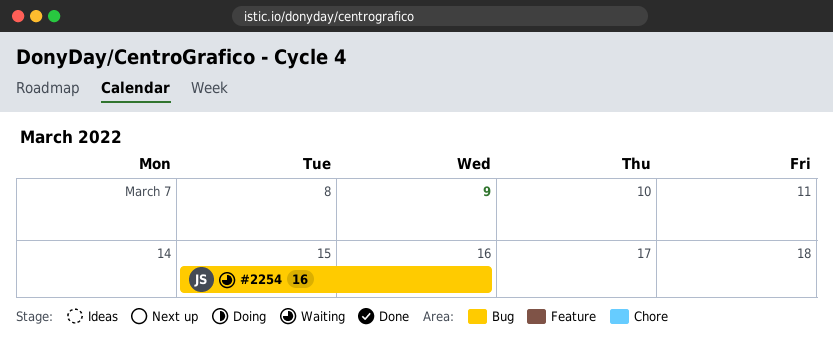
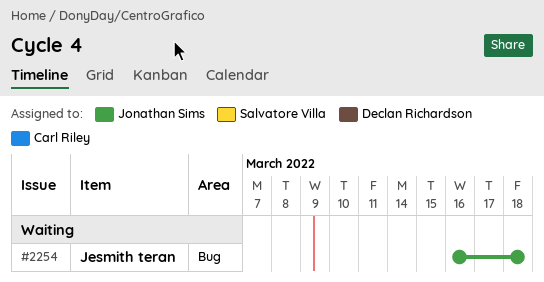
#2254, start: Mar 15 -> Mar 16
#2254, due: Mar 16 -> Mar 18

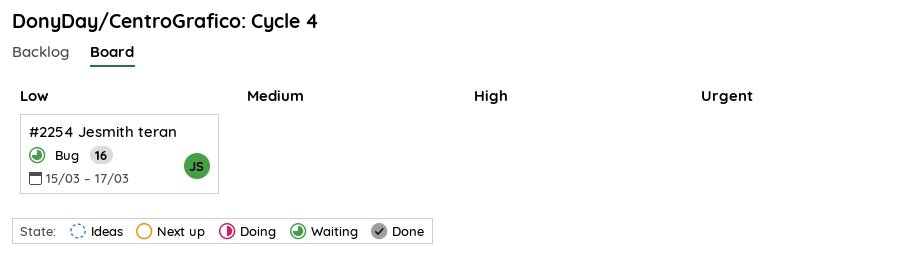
#2254, start: Mar 16 -> Mar 15
#2254, due: Mar 18 -> Mar 17

